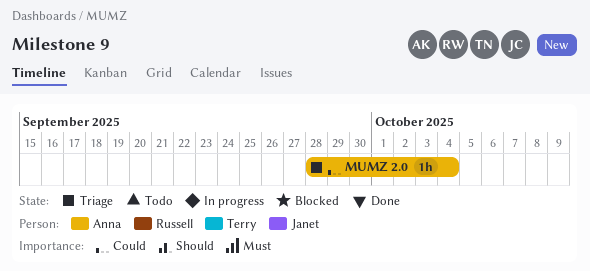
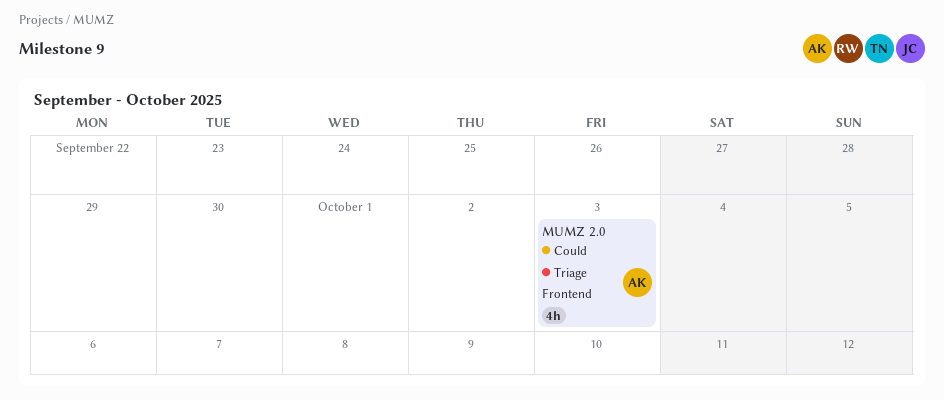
MUMZ 2.0, estimate: 1h -> 4h
MUMZ 2.0, due: Oct 4 -> Oct 3

